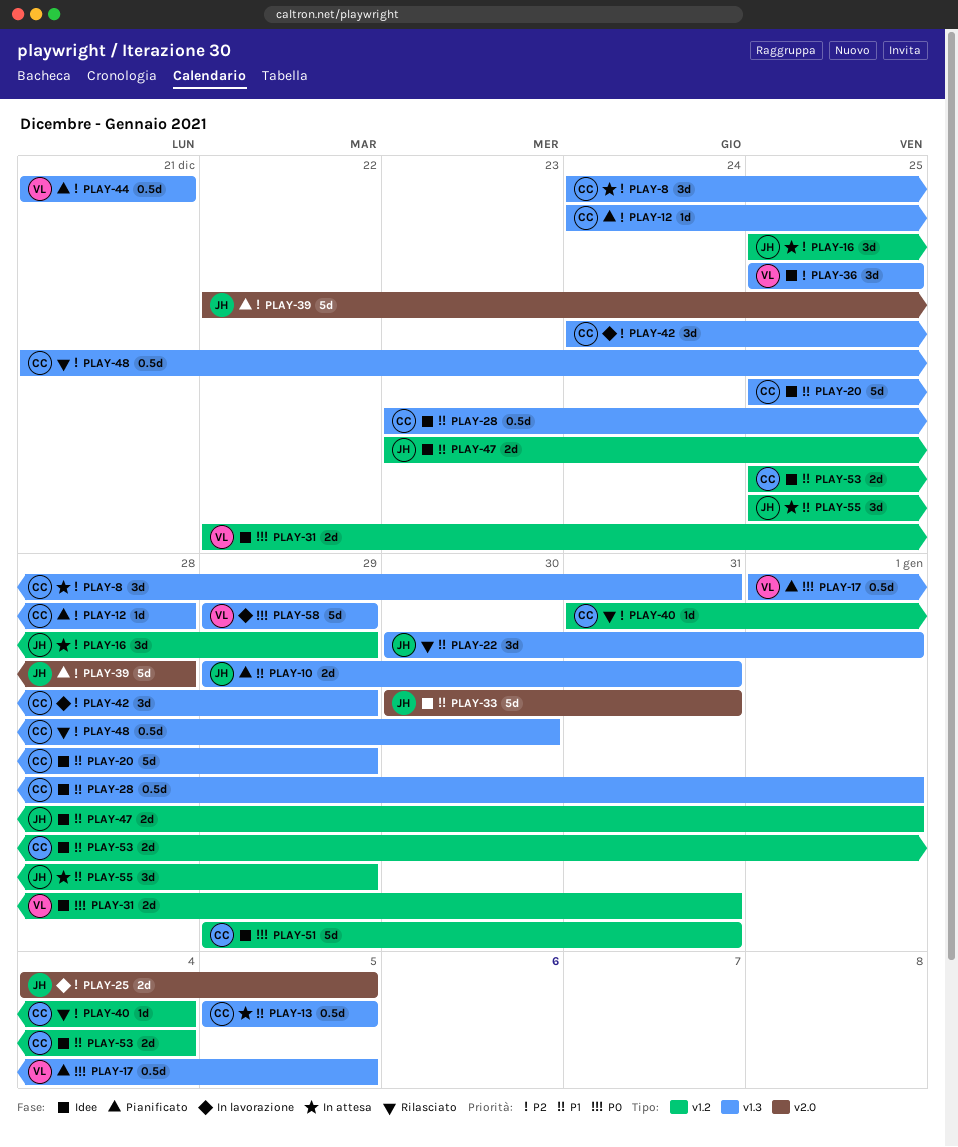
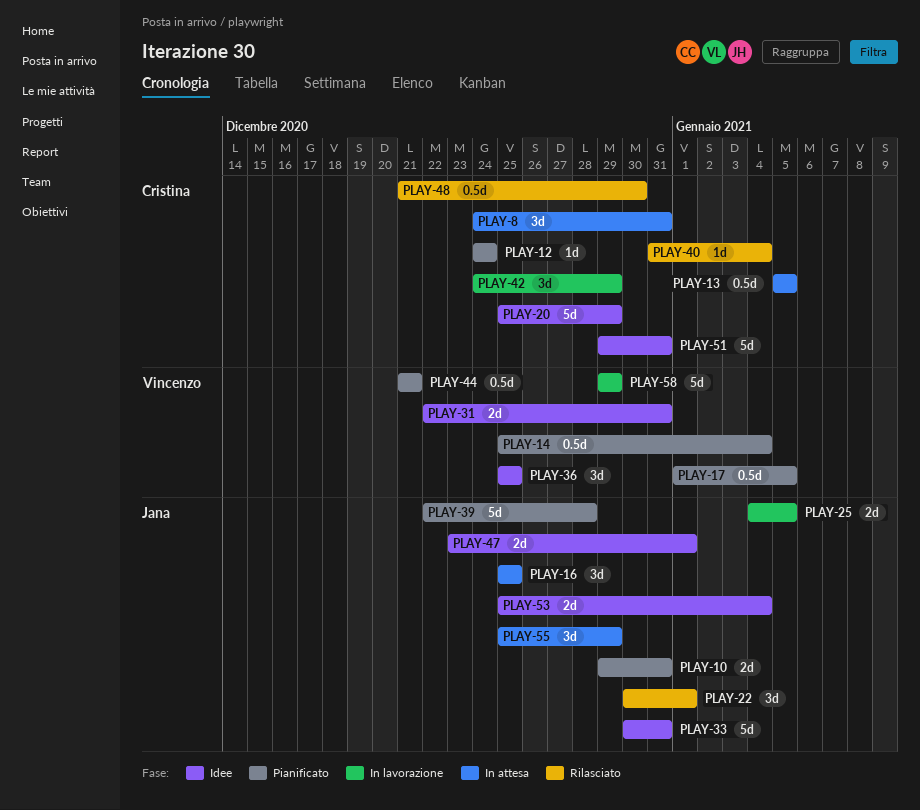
PLAY-12, due: Dec 28 -> Dec 24
PLAY-14: none -> present
PLAY-16, due: Dec 29 -> Dec 25
PLAY-28: present -> none
PLAY-53, owner: Cristina -> Jana

